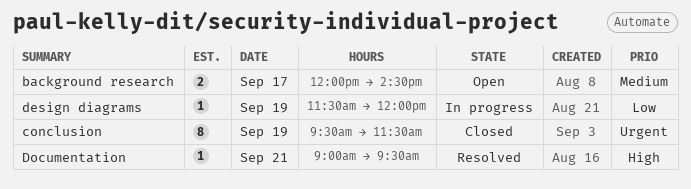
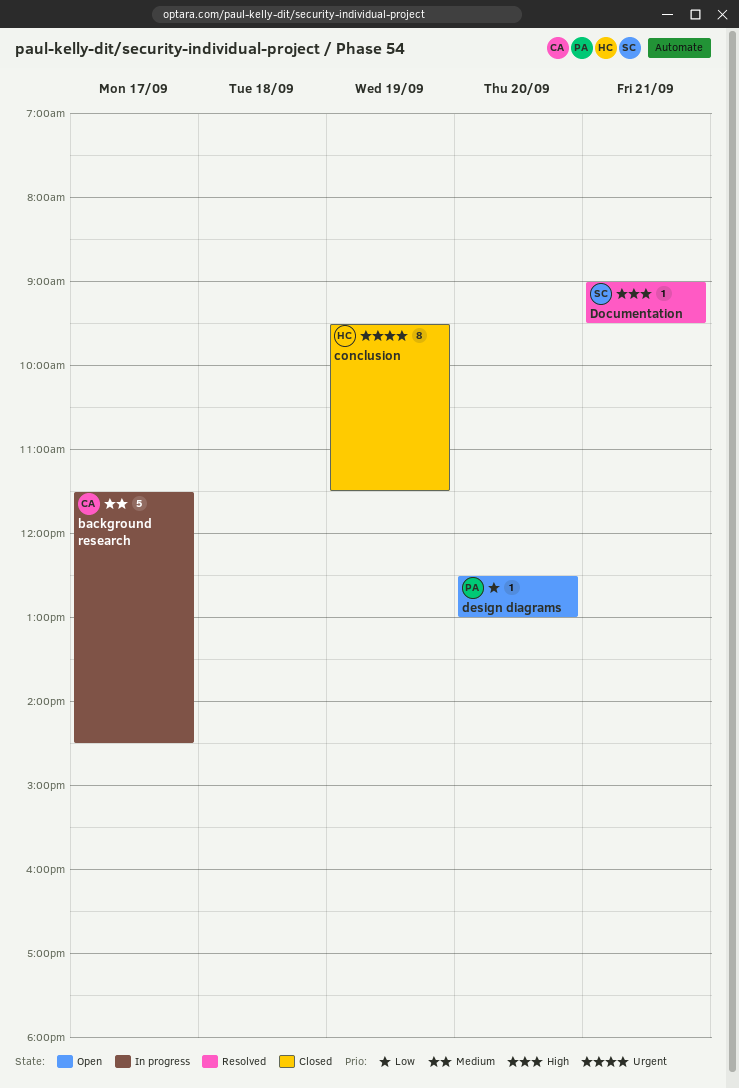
background research, status: Open -> In progress
background research, estimate: 2 -> 5
background research, begins: 12:00 -> 11:30
design diagrams, status: In progress -> Open
design diagrams, day: Sep 19 -> Sep 20
design diagrams, begins: 11:30 -> 12:30
design diagrams, ends: 12:00 -> 13:00

